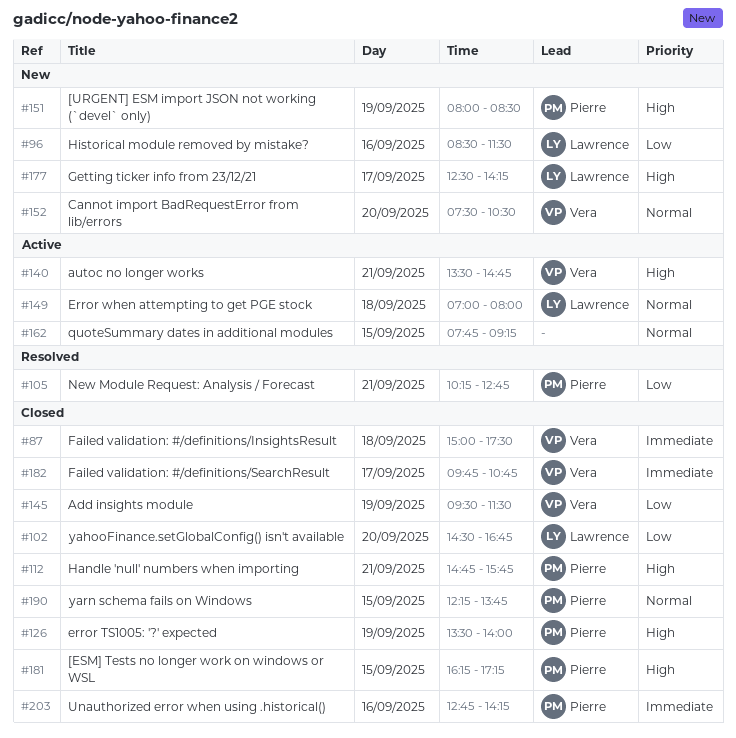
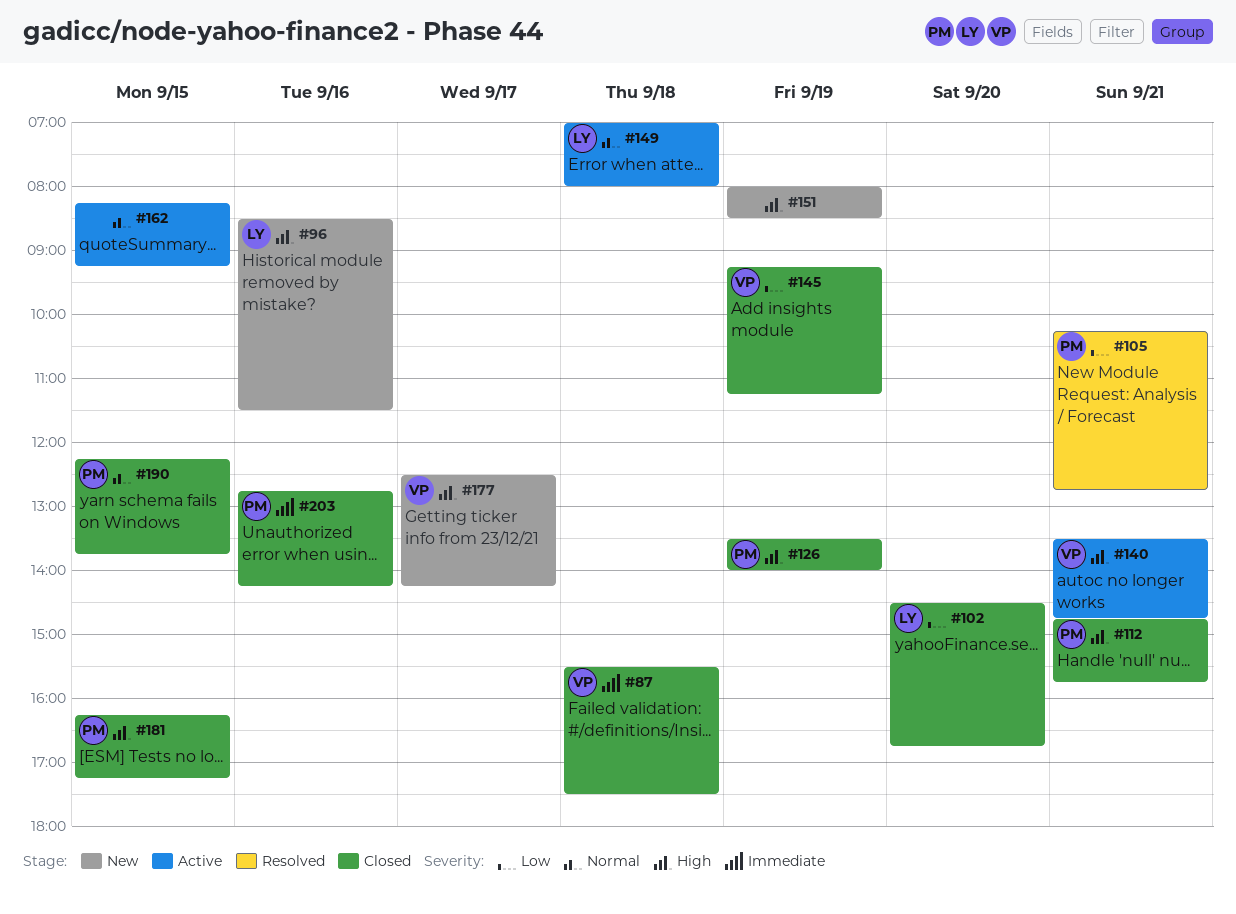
#87, begins: 15:00 -> 15:30
#96, priority: Low -> High
#145, begins: 09:30 -> 09:15
#145, ends: 11:30 -> 11:15
#151, owner: Pierre -> none
#152: present -> none
#162, begins: 07:45 -> 08:15
#177, owner: Lawrence -> Vera
#182: present -> none

